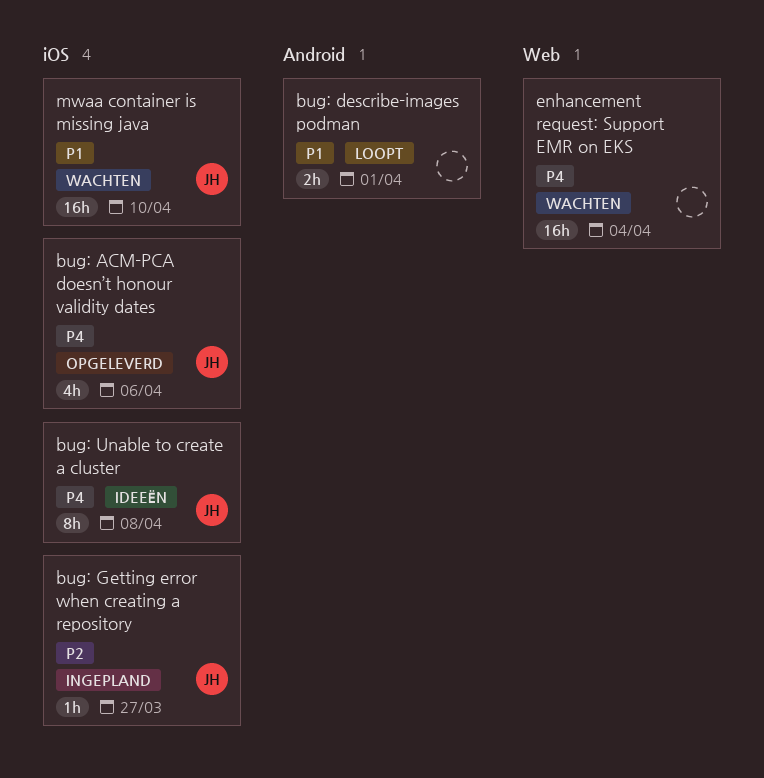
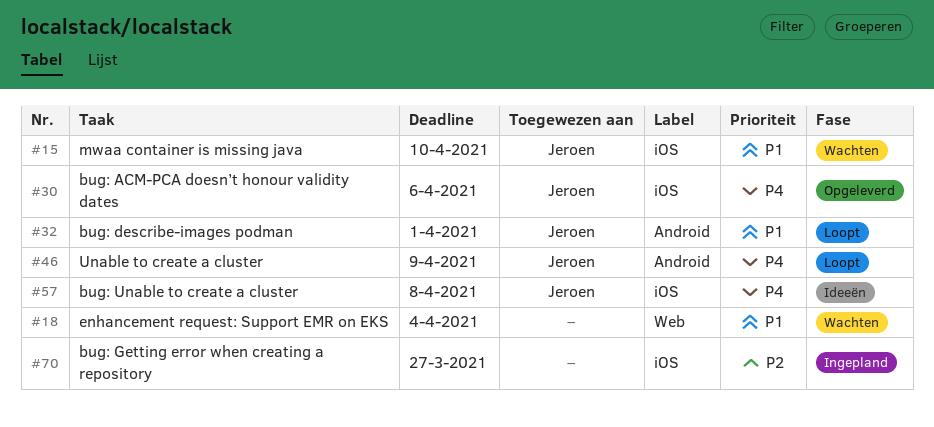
bug: describe-images podman, owner: none -> Jeroen
bug: Getting error when creating a repository, owner: Jeroen -> none
enhancement request: Support EMR on EKS, priority: P4 -> P1
Unable to create a cluster: none -> present

